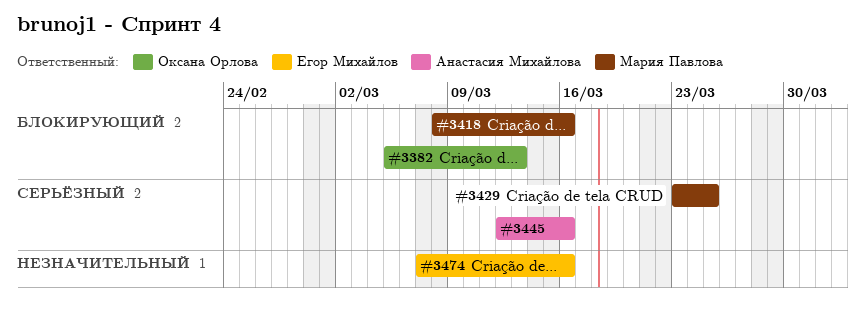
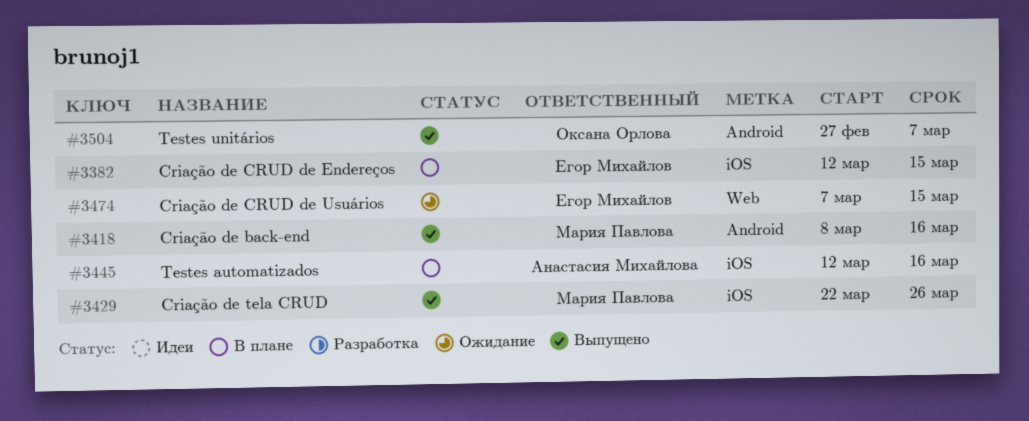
#3382, owner: Оксана Орлова -> Егор Михайлов
#3382, start: Mar 5 -> Mar 12
#3382, due: Mar 13 -> Mar 15
#3429, start: Mar 23 -> Mar 22
#3429, due: Mar 25 -> Mar 26
#3474, due: Mar 16 -> Mar 15
#3504: none -> present

